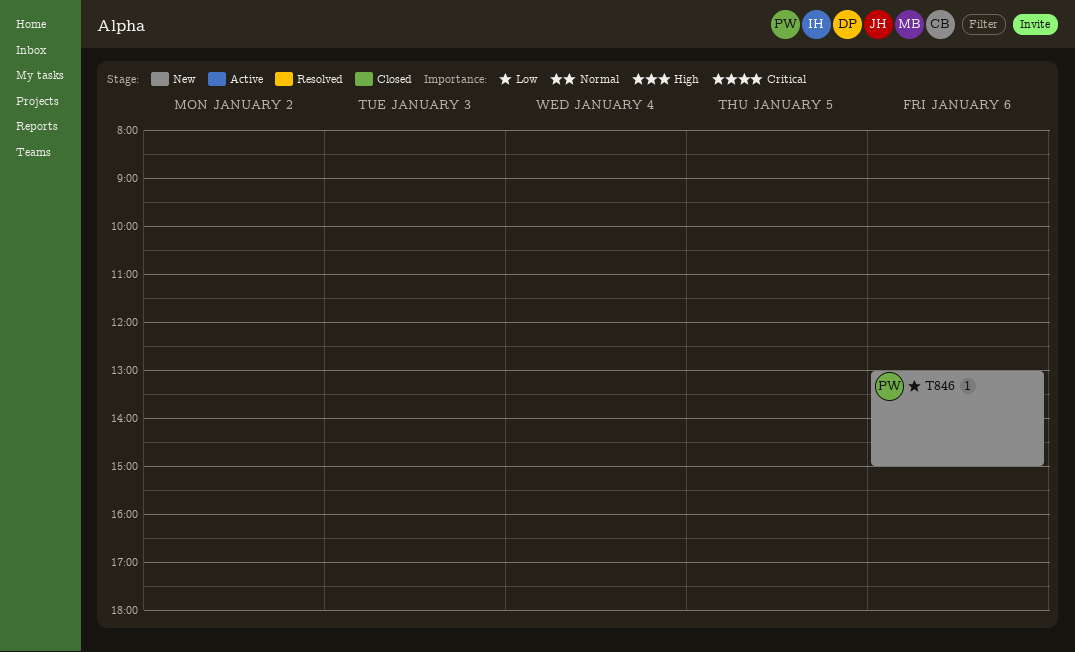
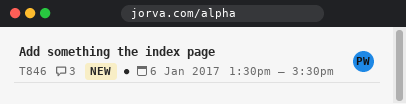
T846, begins: 13:00 -> 13:30
T846, ends: 15:00 -> 15:30

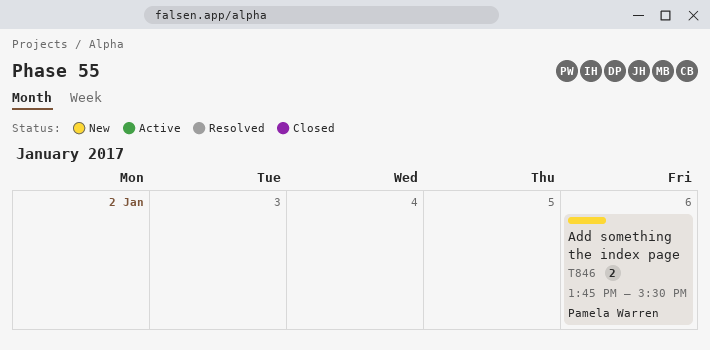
T846, estimate: 1 -> 2
T846, begins: 13:30 -> 13:45

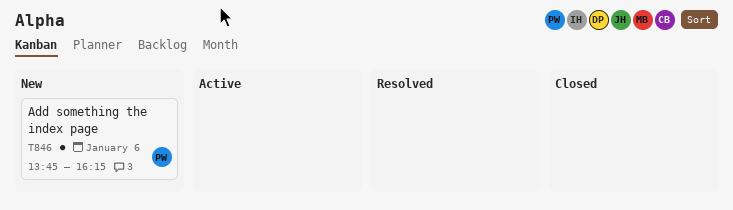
T846, estimate: 2 -> 1
T846, ends: 15:30 -> 16:15

